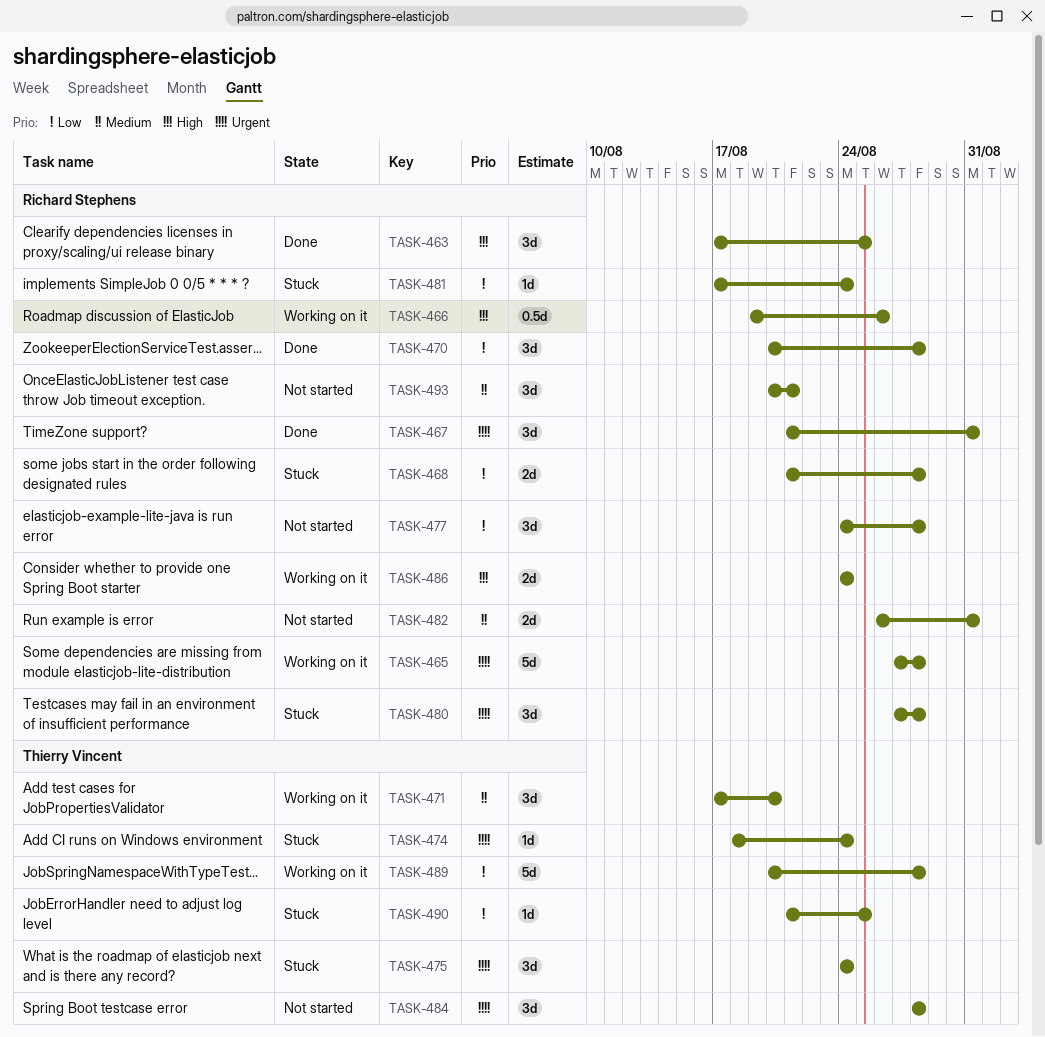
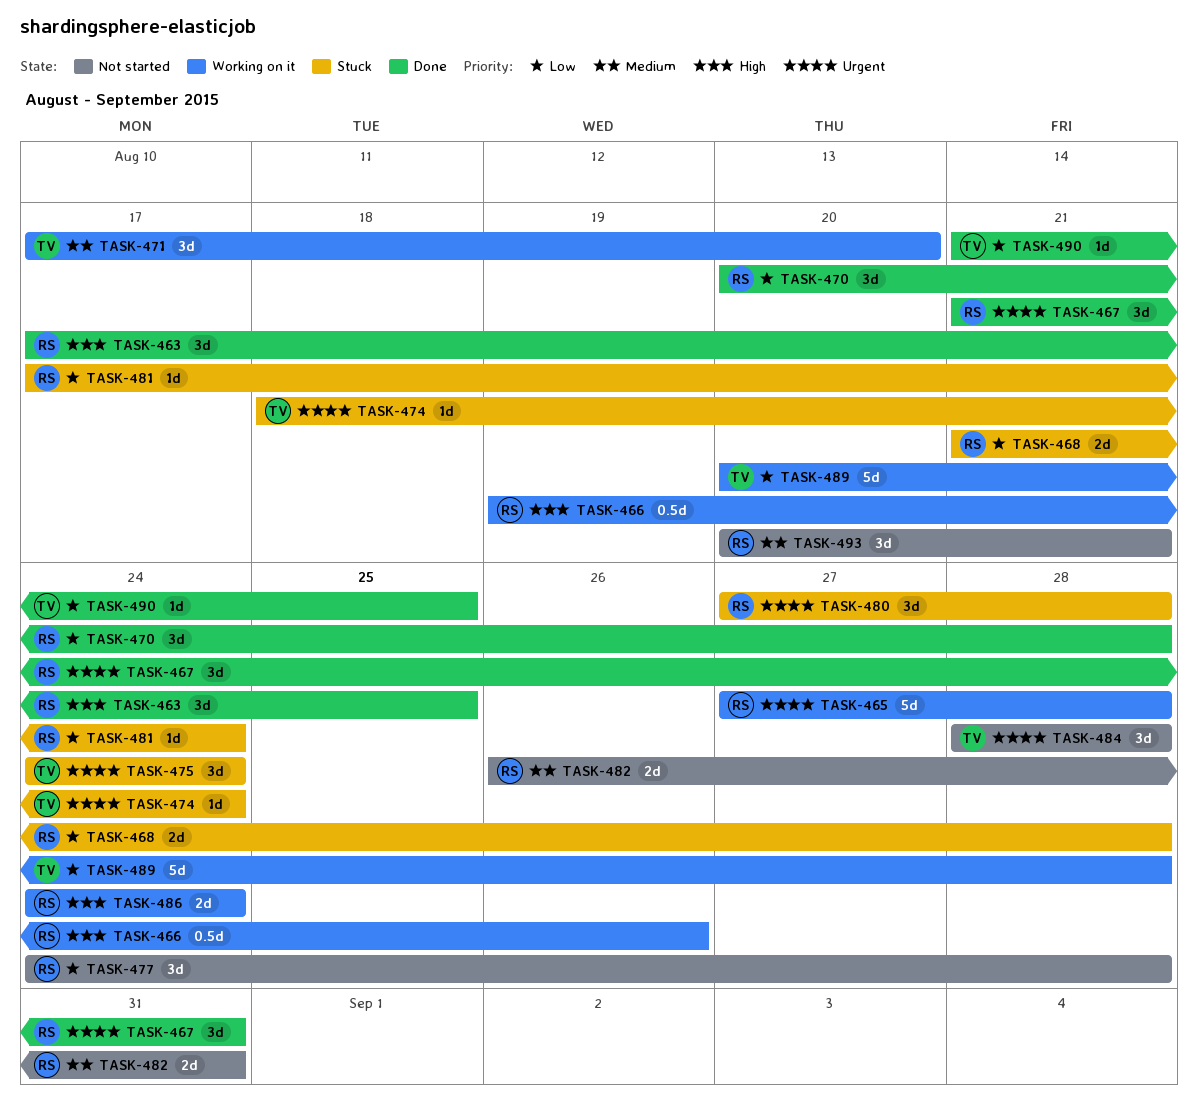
TASK-490, status: Stuck -> Done

